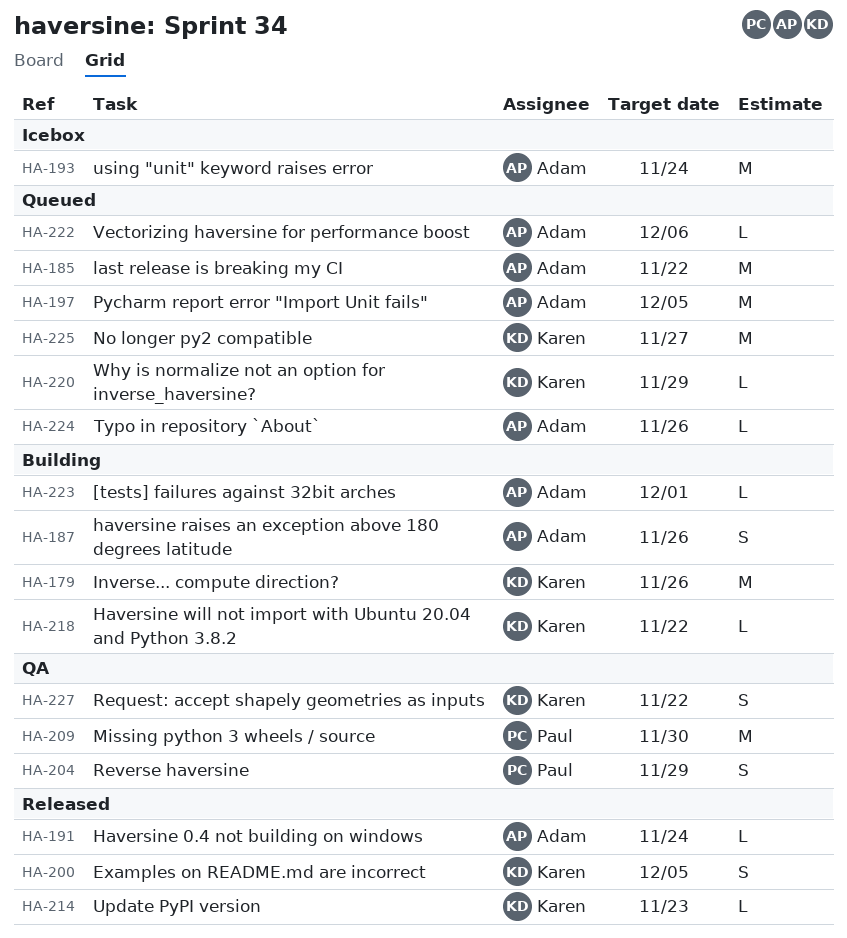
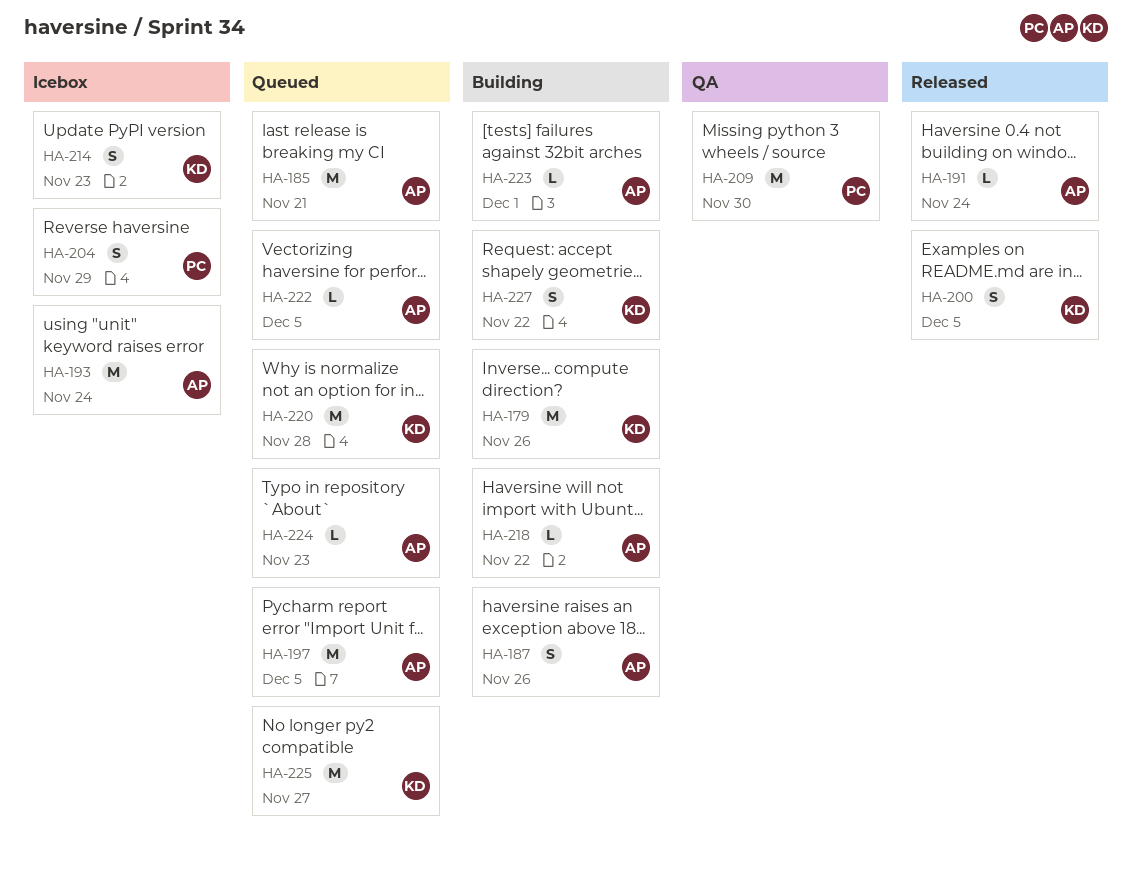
HA-185, due: Nov 22 -> Nov 21
HA-204, status: QA -> Icebox
HA-214, status: Released -> Icebox
HA-214, estimate: L -> S
HA-218, owner: Karen -> Adam
HA-220, estimate: L -> M
HA-220, due: Nov 29 -> Nov 28
HA-222, due: Dec 6 -> Dec 5
HA-224, due: Nov 26 -> Nov 23
HA-227, status: QA -> Building

